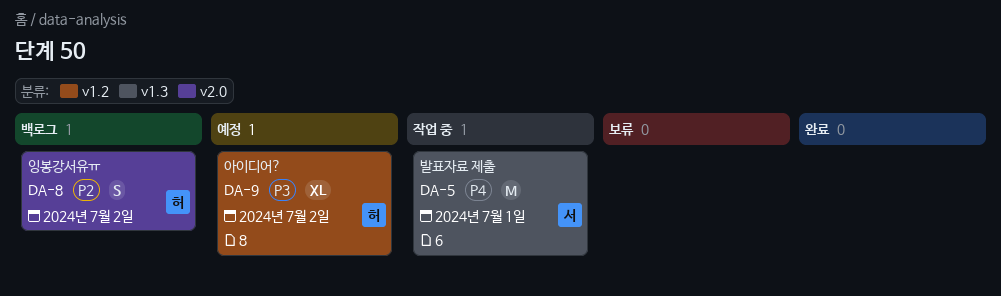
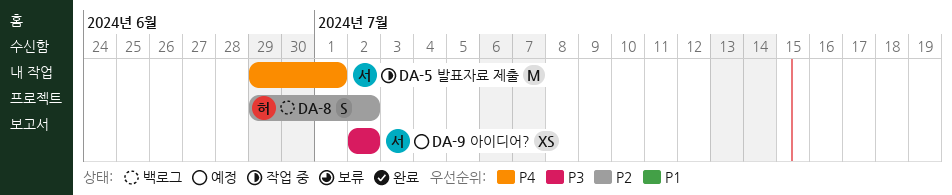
DA-9, owner: 허 -> 서
DA-9, estimate: XL -> XS

